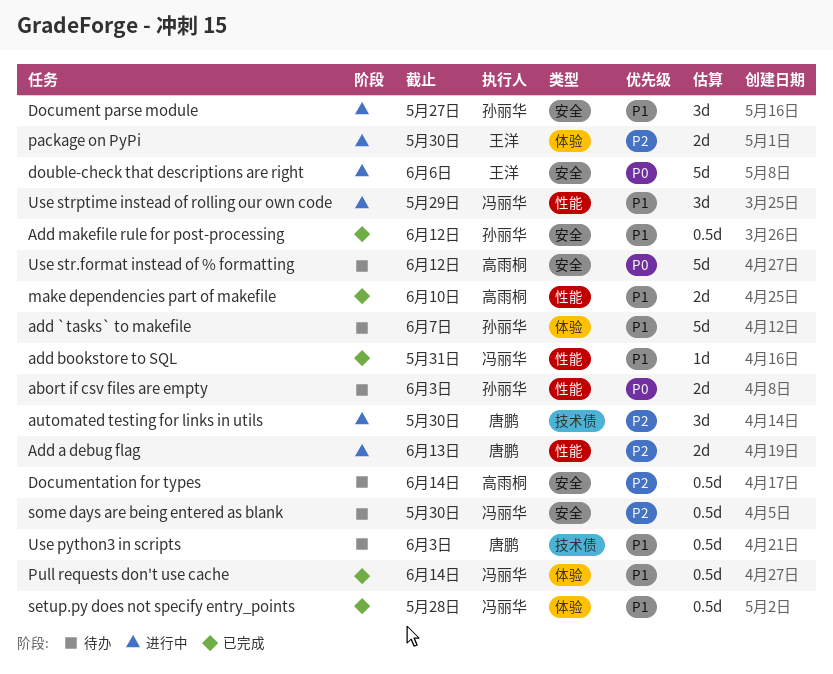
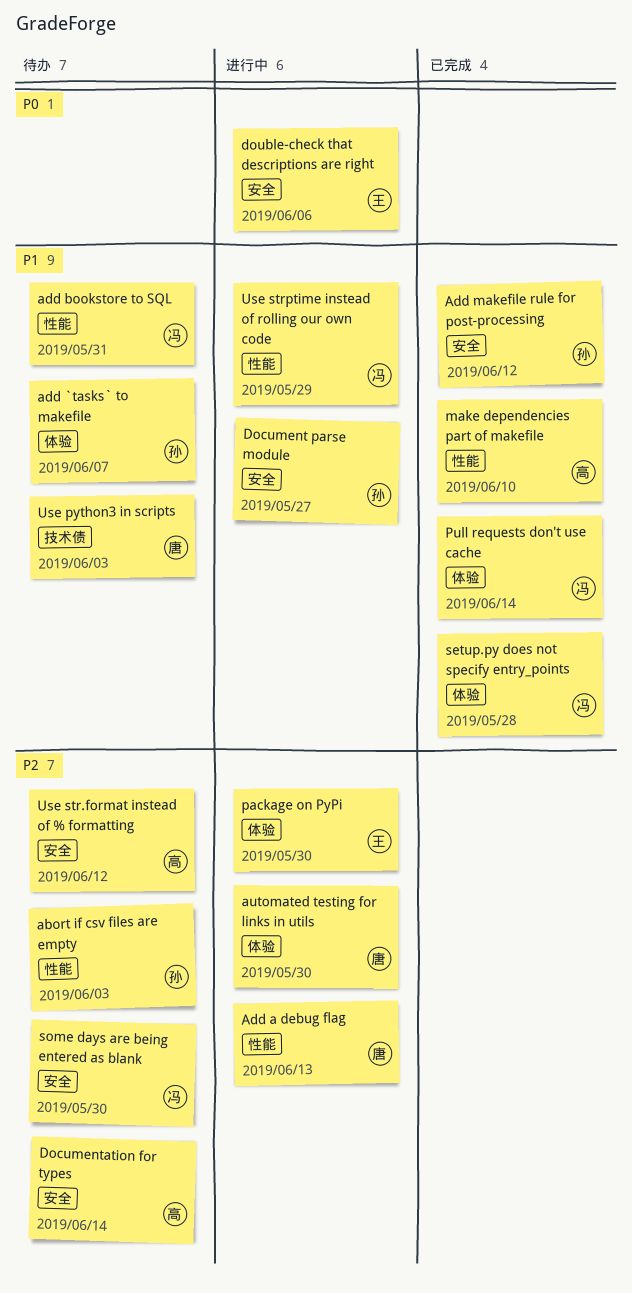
abort if csv files are empty, priority: P0 -> P2
add bookstore to SQL, status: 已完成 -> 待办
automated testing for links in utils, label: 技术债 -> 体验
Use str.format instead of % formatting, priority: P0 -> P2

